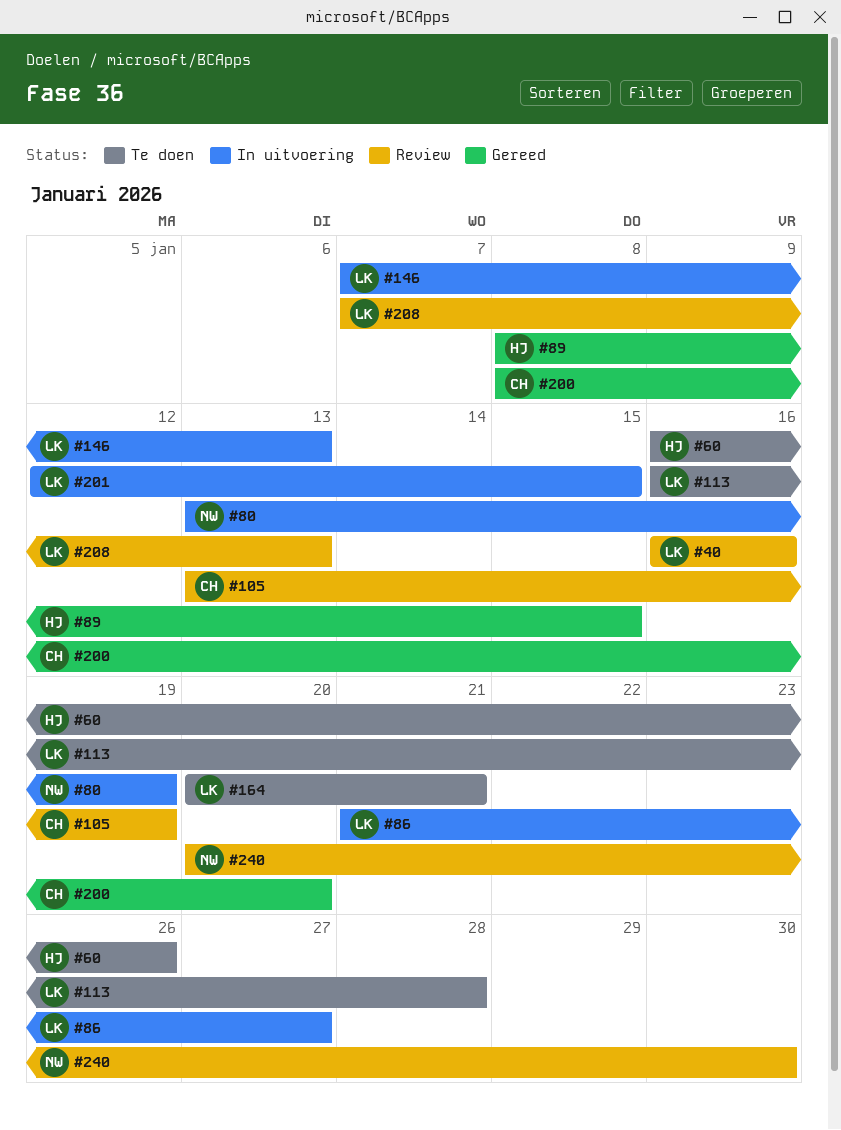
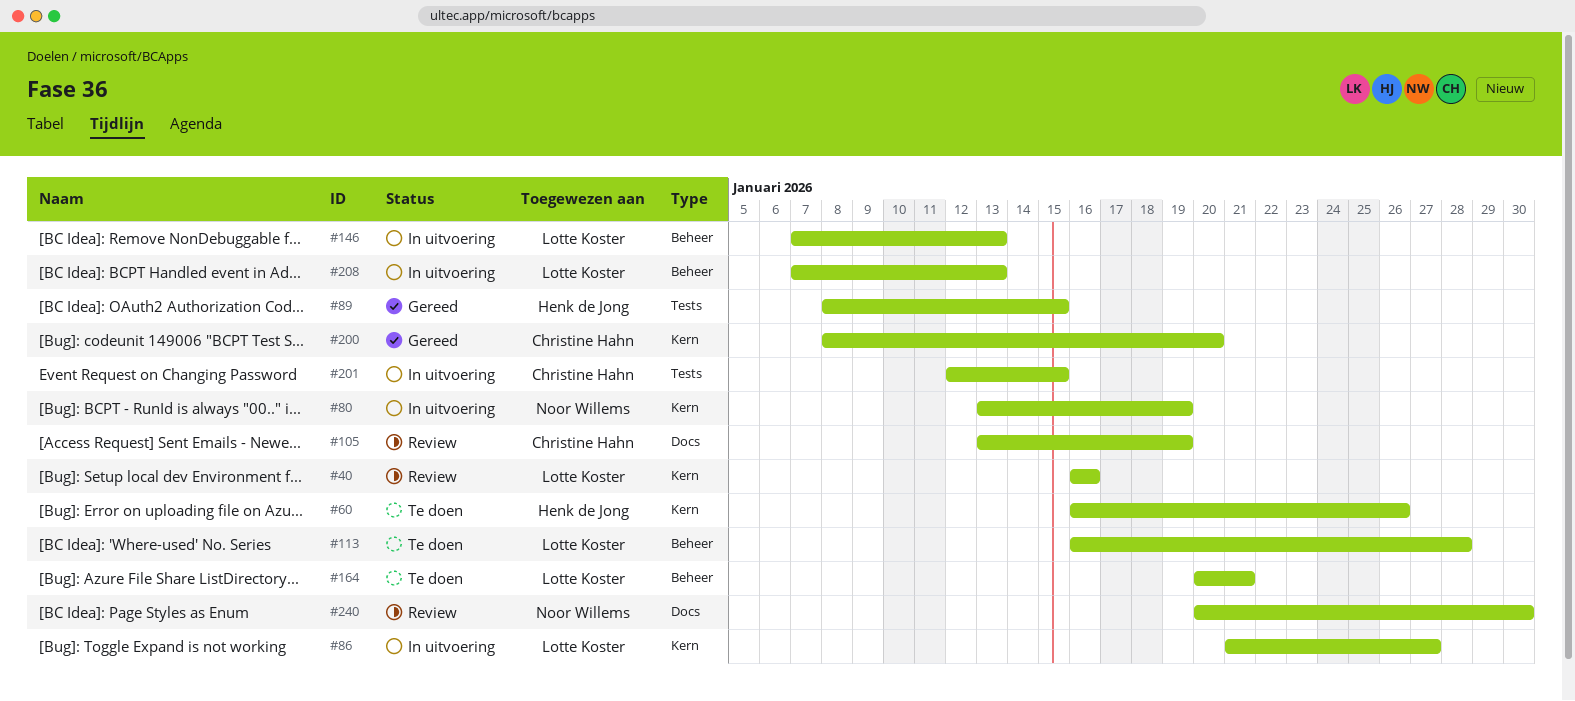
#201, owner: Lotte Koster -> Christine Hahn
#208, status: Review -> In uitvoering

